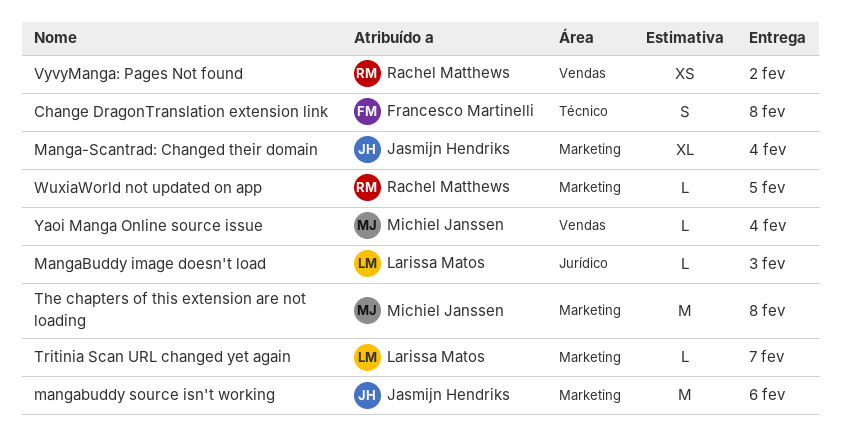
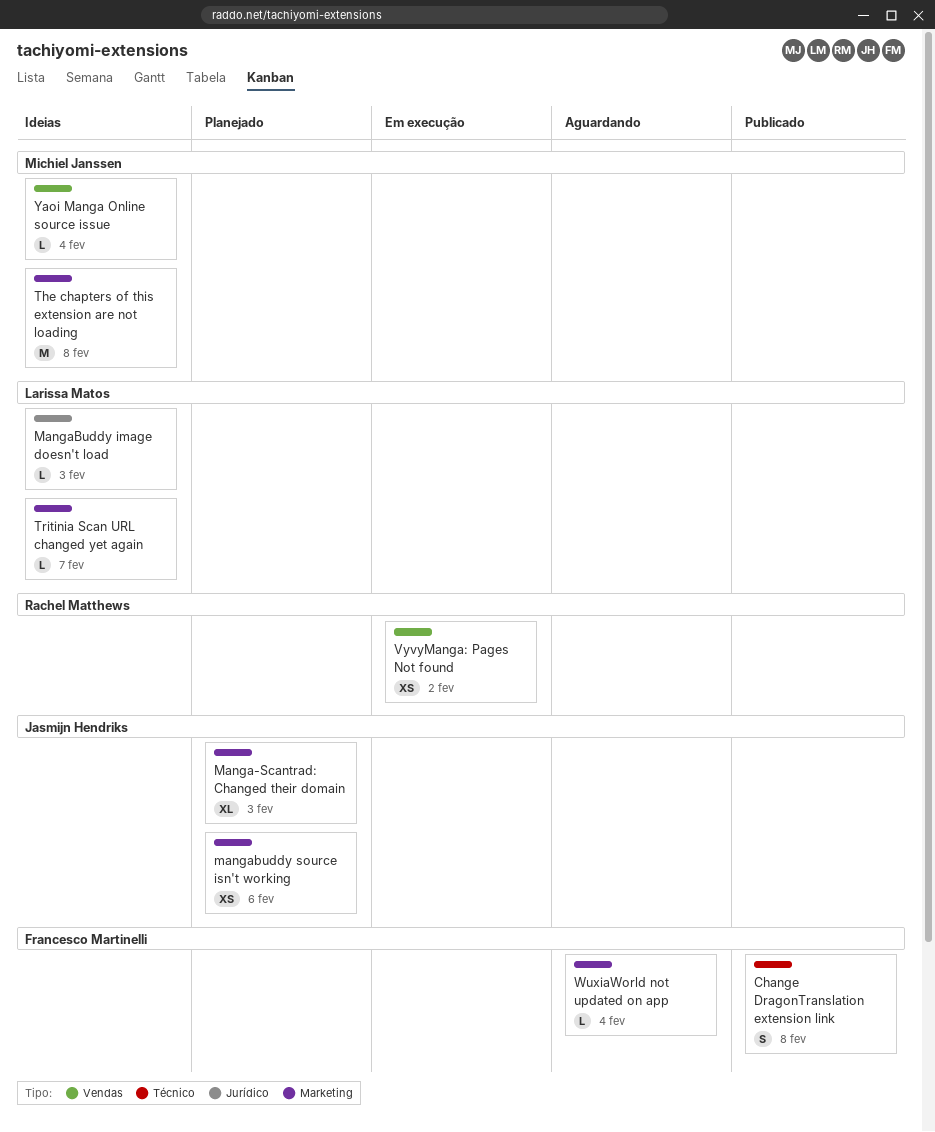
Manga-Scantrad: Changed their domain, due: Feb 4 -> Feb 3
mangabuddy source isn't working, estimate: M -> XS
WuxiaWorld not updated on app, owner: Rachel Matthews -> Francesco Martinelli
WuxiaWorld not updated on app, due: Feb 5 -> Feb 4

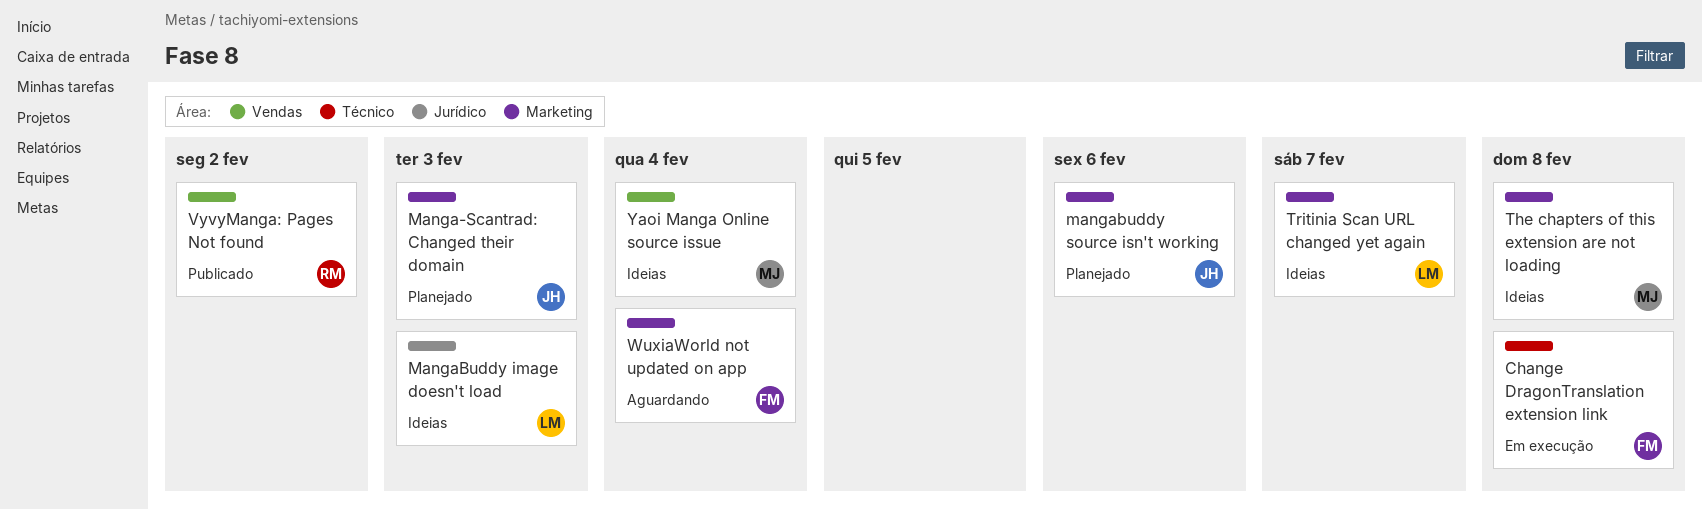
Change DragonTranslation extension link, status: Publicado -> Em execução
VyvyManga: Pages Not found, status: Em execução -> Publicado

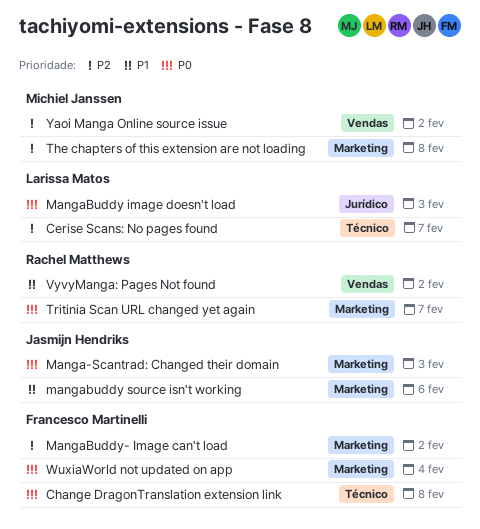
Cerise Scans: No pages found: none -> present
MangaBuddy- Image can't load: none -> present
Tritinia Scan URL changed yet again, owner: Larissa Matos -> Rachel Matthews
Yaoi Manga Online source issue, due: Feb 4 -> Feb 2

